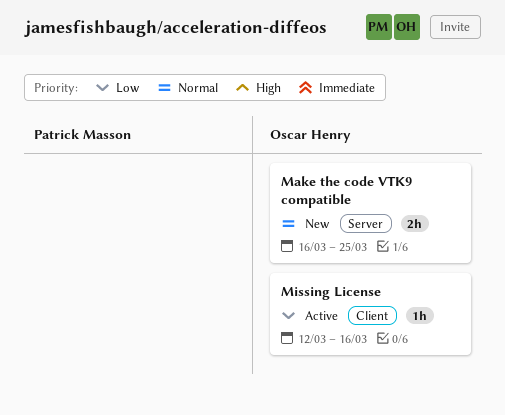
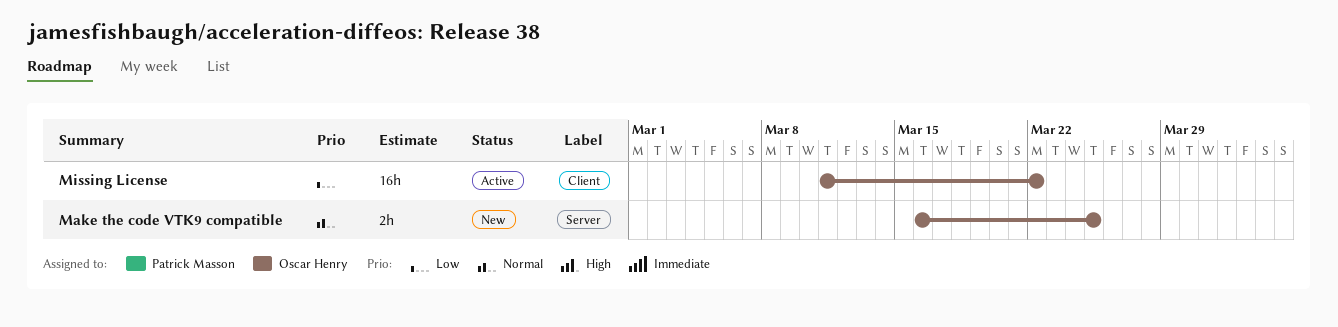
Missing License, estimate: 1h -> 16h
Missing License, start: Mar 12 -> Mar 11
Missing License, due: Mar 16 -> Mar 22

